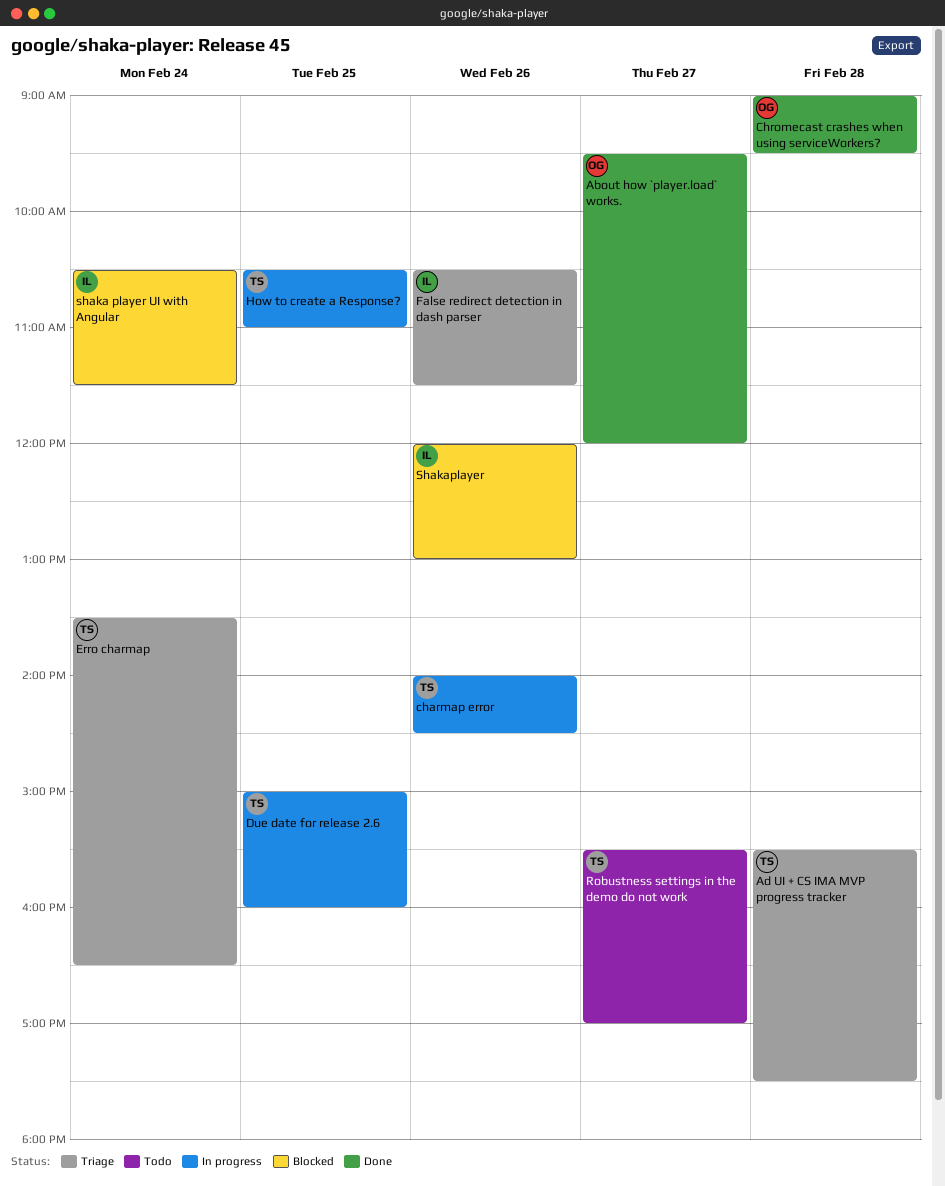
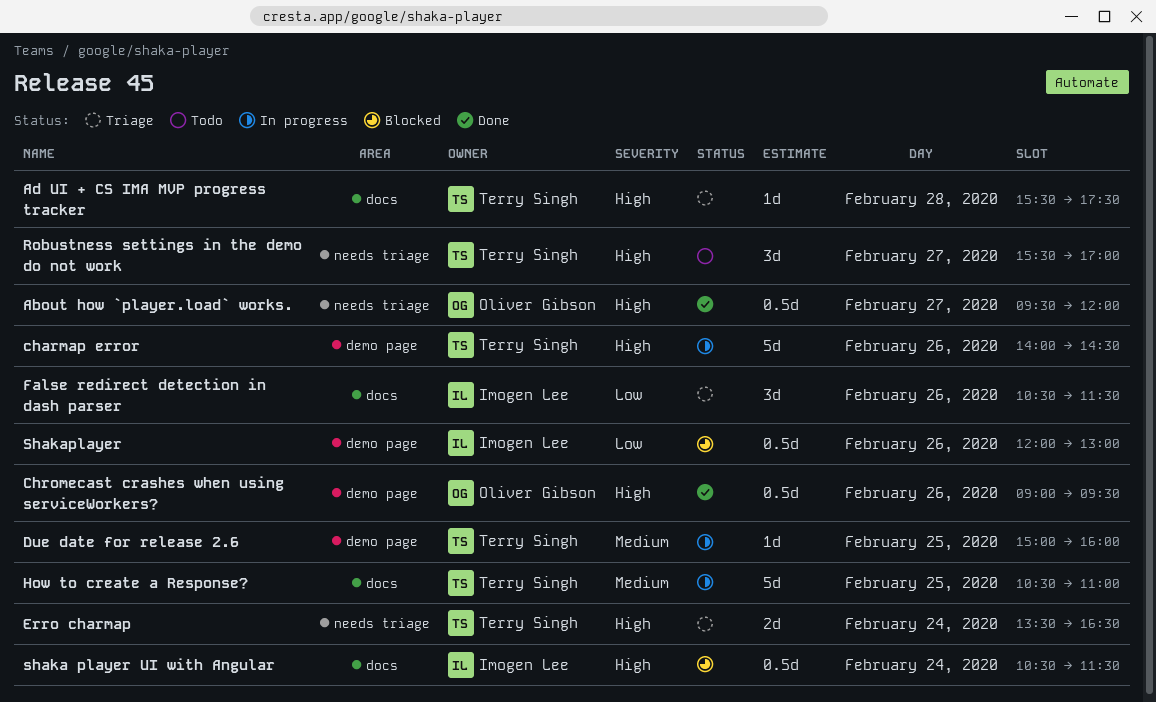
Chromecast crashes when using serviceWorkers?, day: Feb 28 -> Feb 26

